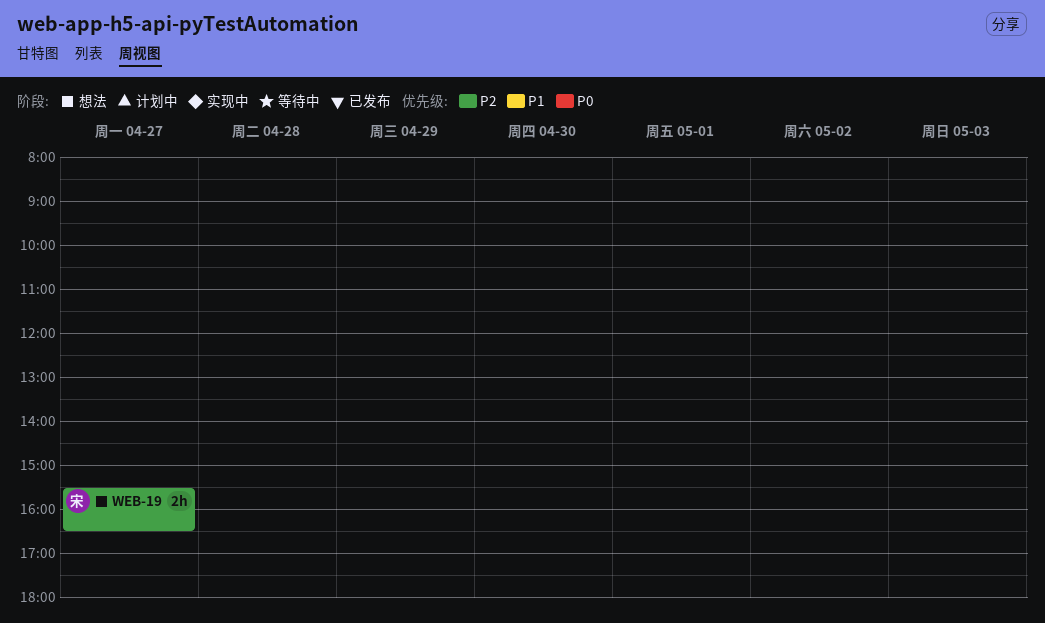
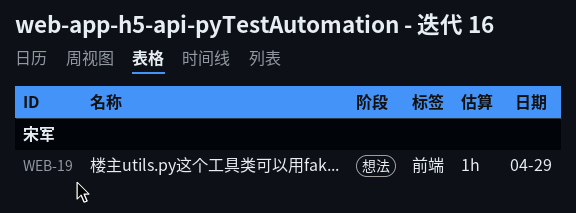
WEB-19, estimate: 2h -> 1h
WEB-19, day: Apr 27 -> Apr 29

